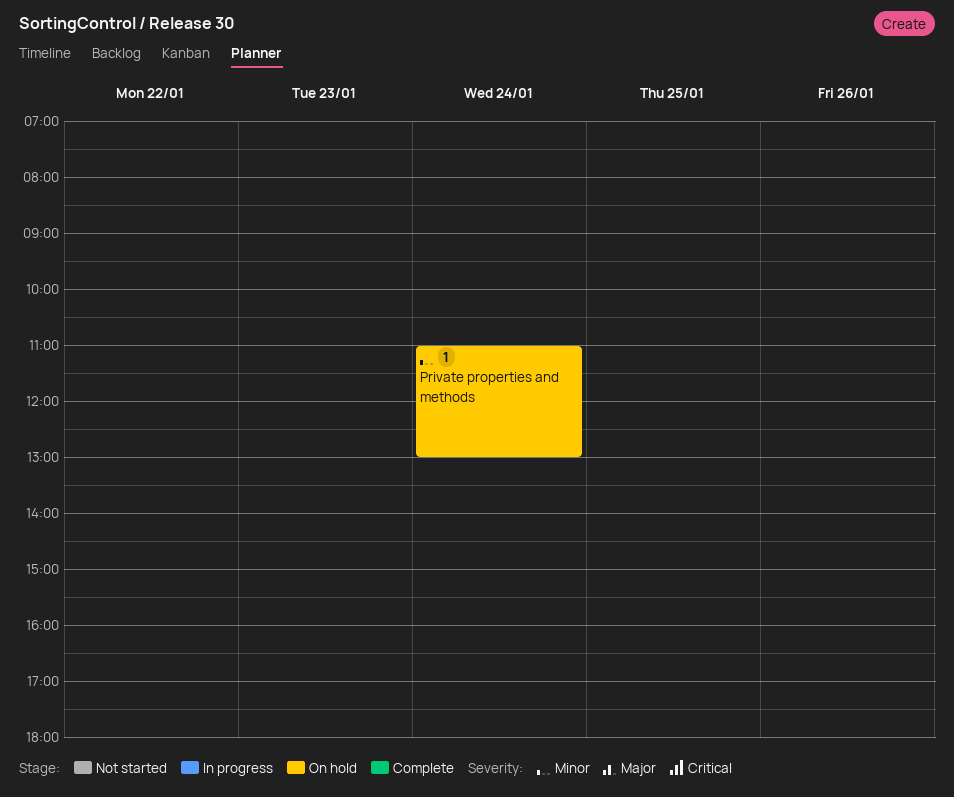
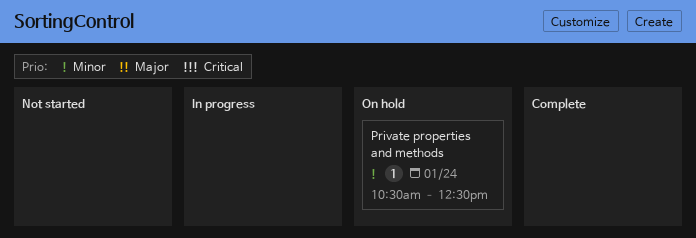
Private properties and methods, begins: 11:00 -> 10:30
Private properties and methods, ends: 13:00 -> 12:30

